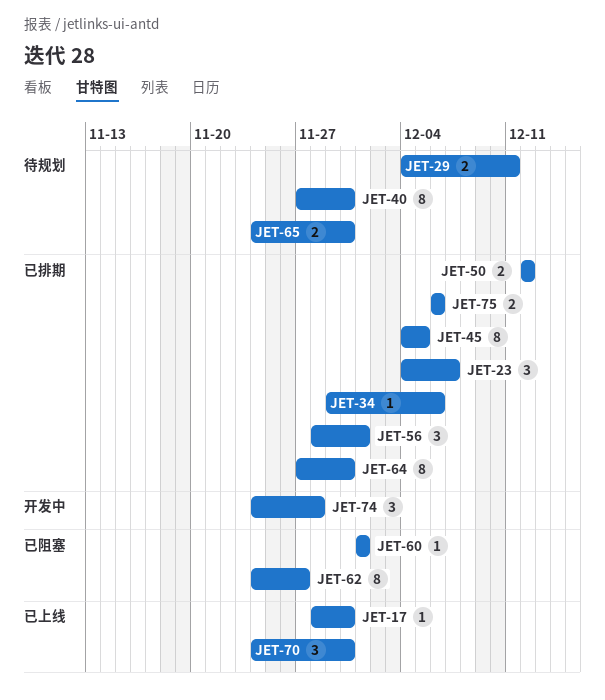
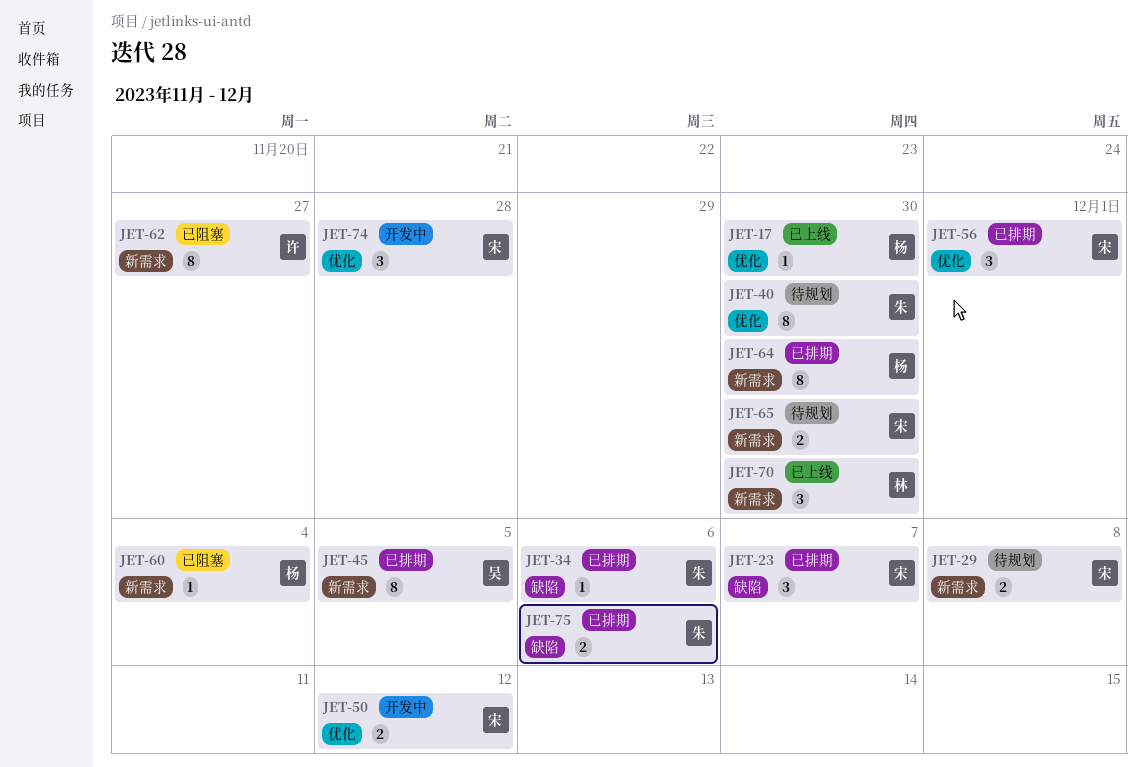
JET-29, due: Dec 11 -> Dec 8
JET-50, status: 已排期 -> 开发中
JET-60, due: Dec 1 -> Dec 4

